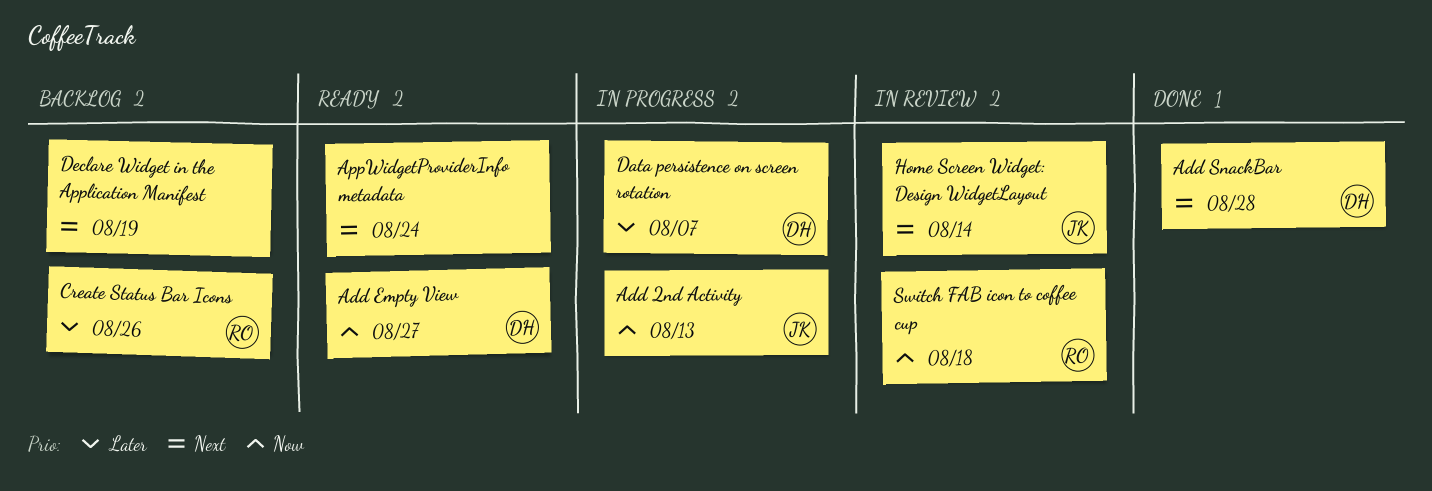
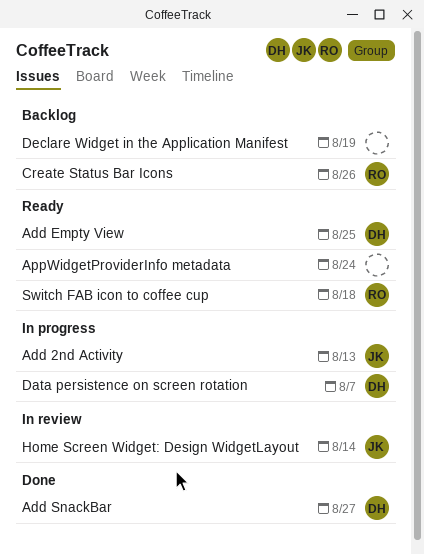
Add Empty View, due: Aug 27 -> Aug 25
Add SnackBar, due: Aug 28 -> Aug 27
Switch FAB icon to coffee cup, status: In review -> Ready

